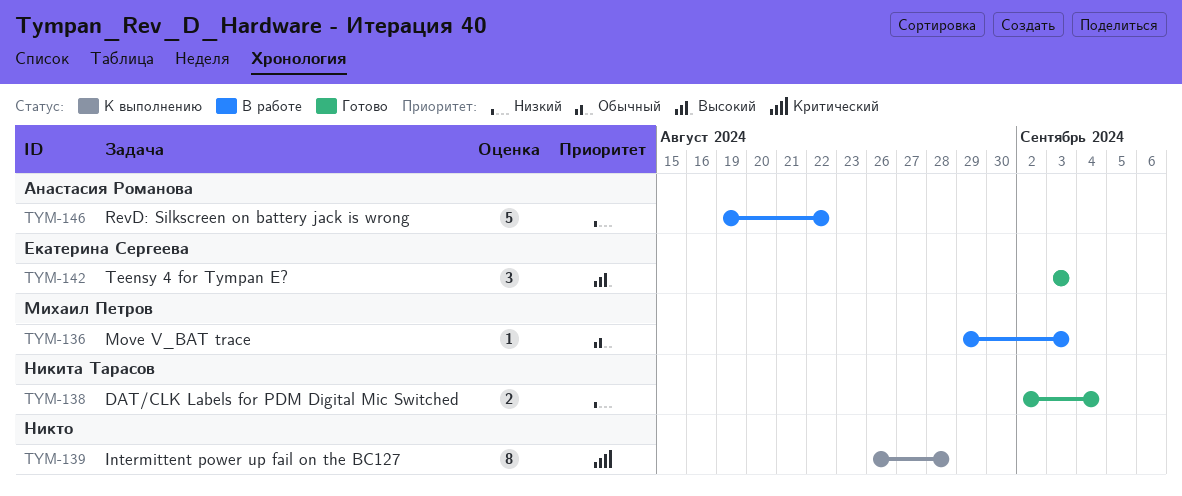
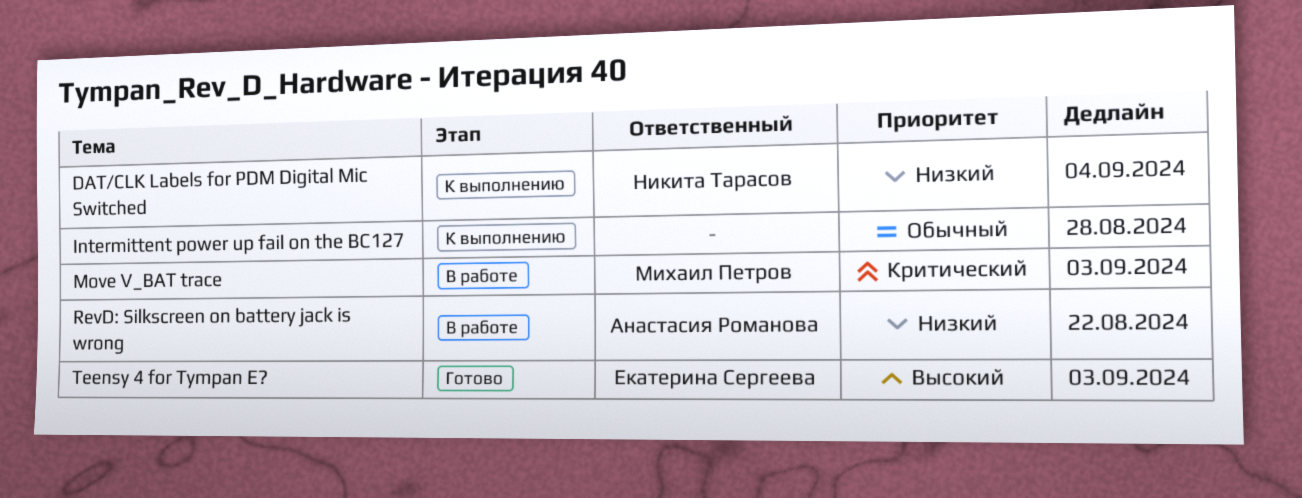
DAT/CLK Labels for PDM Digital Mic Switched, status: Готово -> К выполнению
Intermittent power up fail on the BC127, priority: Критический -> Обычный
Move V_BAT trace, priority: Обычный -> Критический

